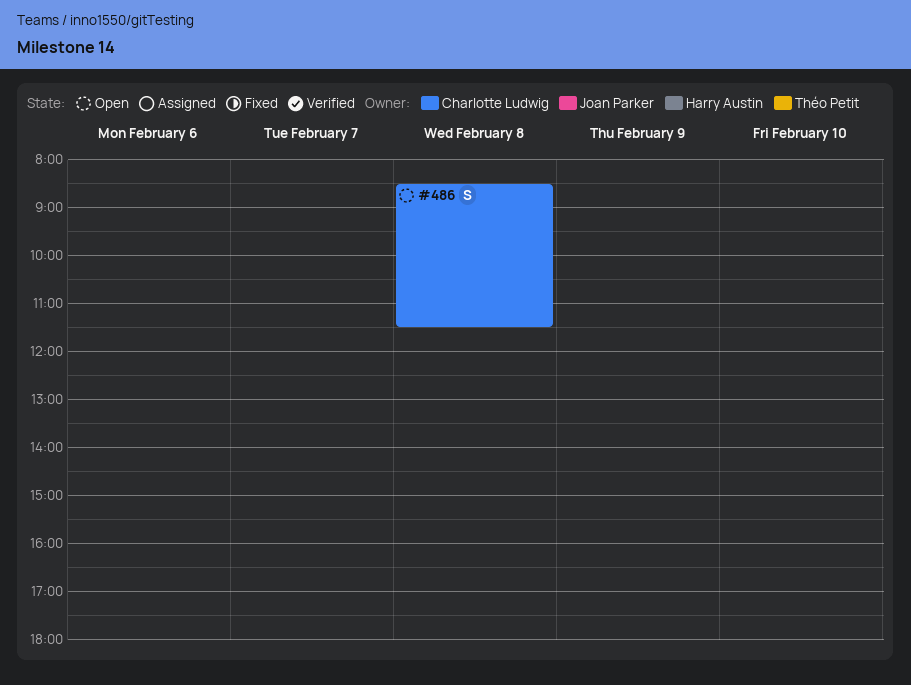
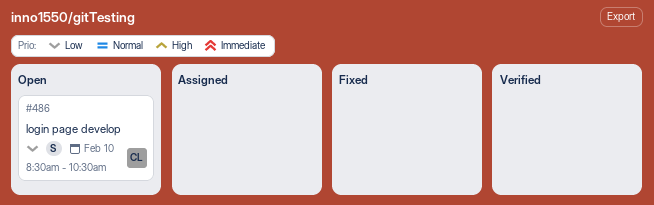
#486, day: Feb 8 -> Feb 10
#486, ends: 11:30 -> 10:30

